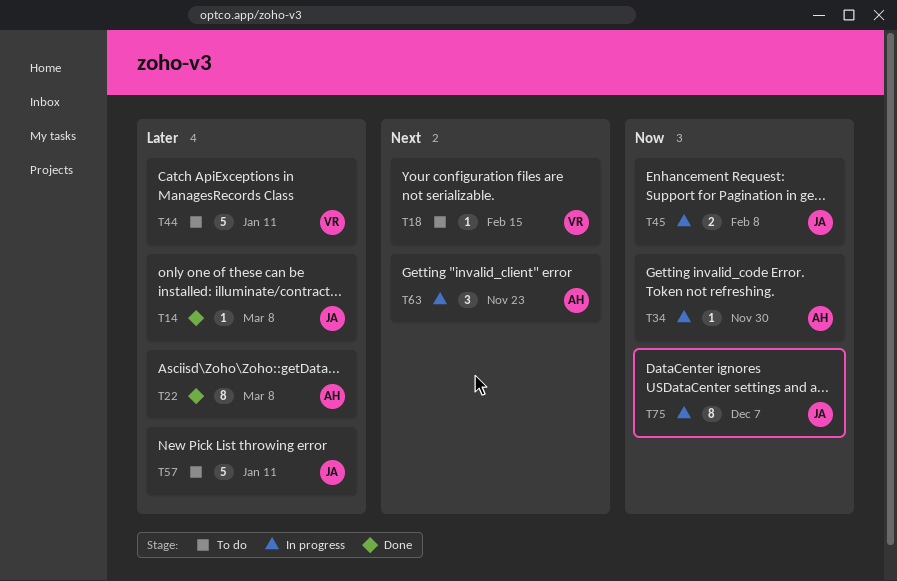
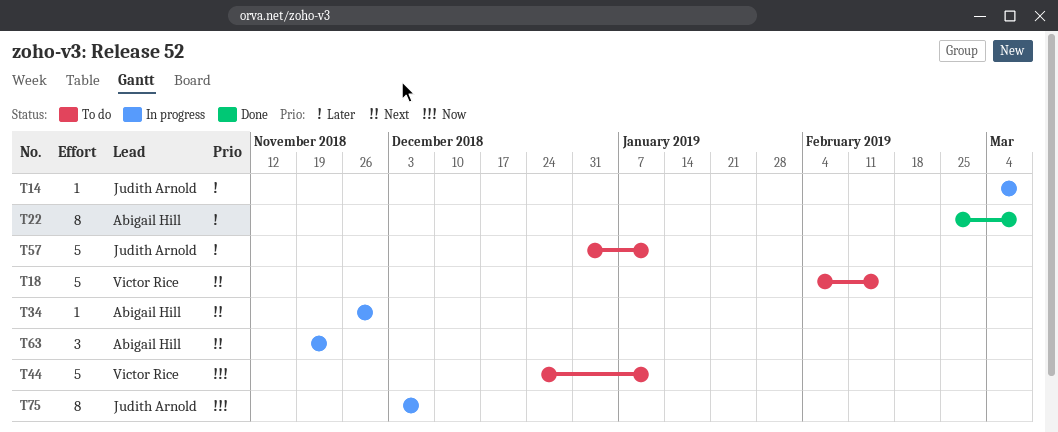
T14, status: Done -> In progress
T18, estimate: 1 -> 5
T34, priority: Now -> Next
T44, priority: Later -> Now
T45: present -> none

